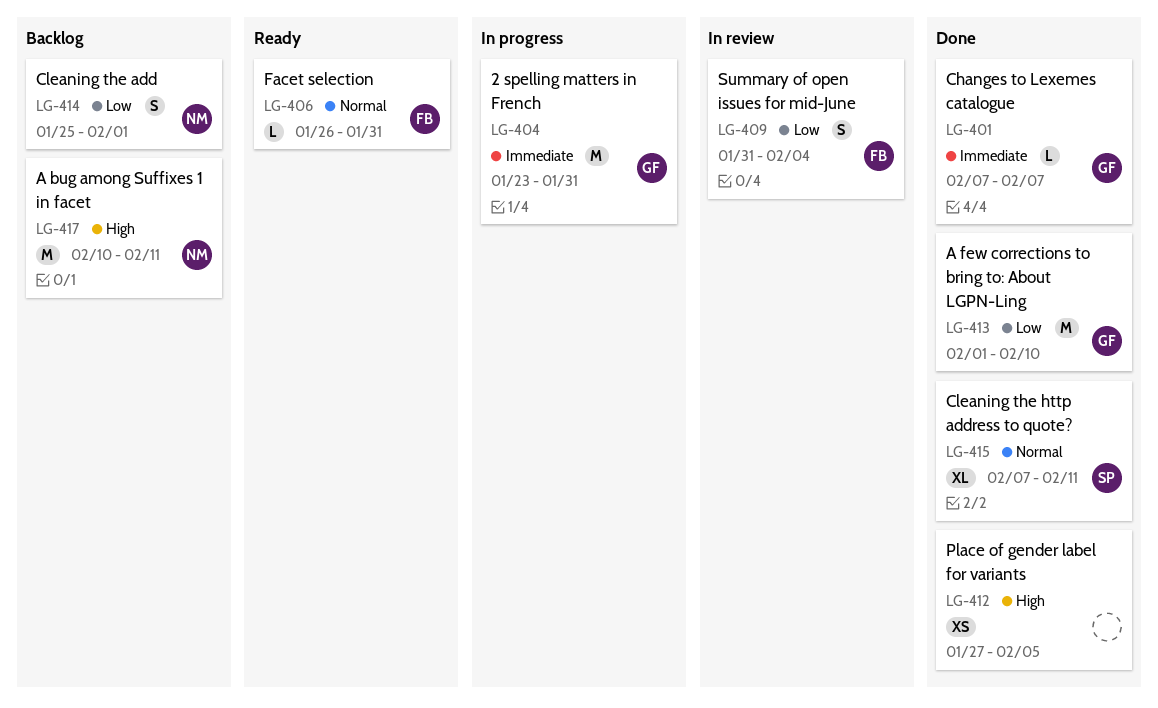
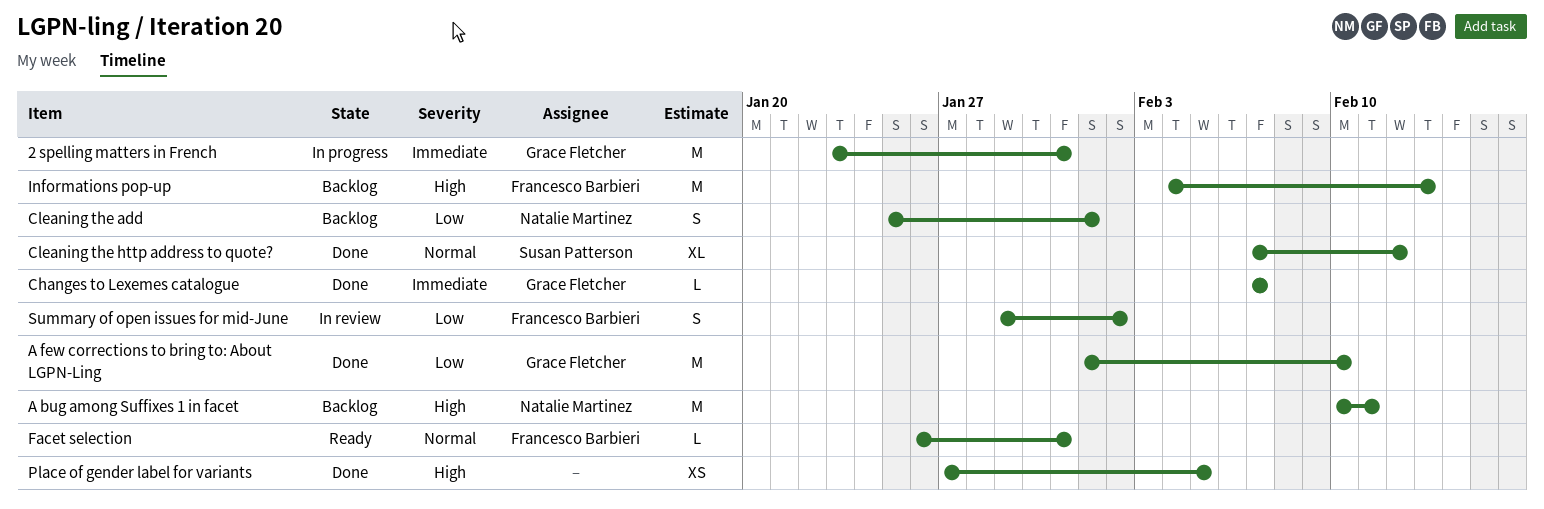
Cleaning the http address to quote?, due: Feb 11 -> Feb 12
Informations pop-up: none -> present
Summary of open issues for mid-June, start: Jan 31 -> Jan 29
Summary of open issues for mid-June, due: Feb 4 -> Feb 2

